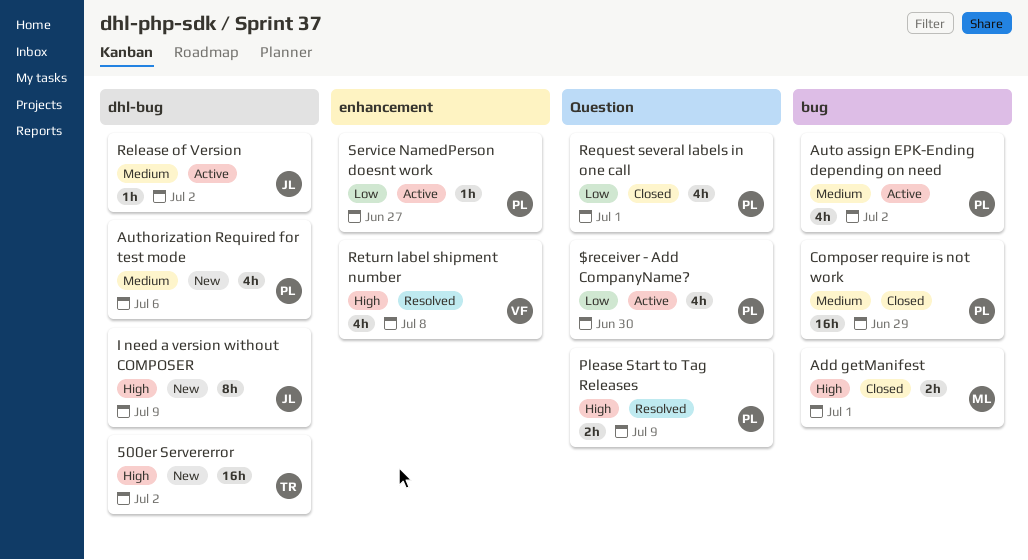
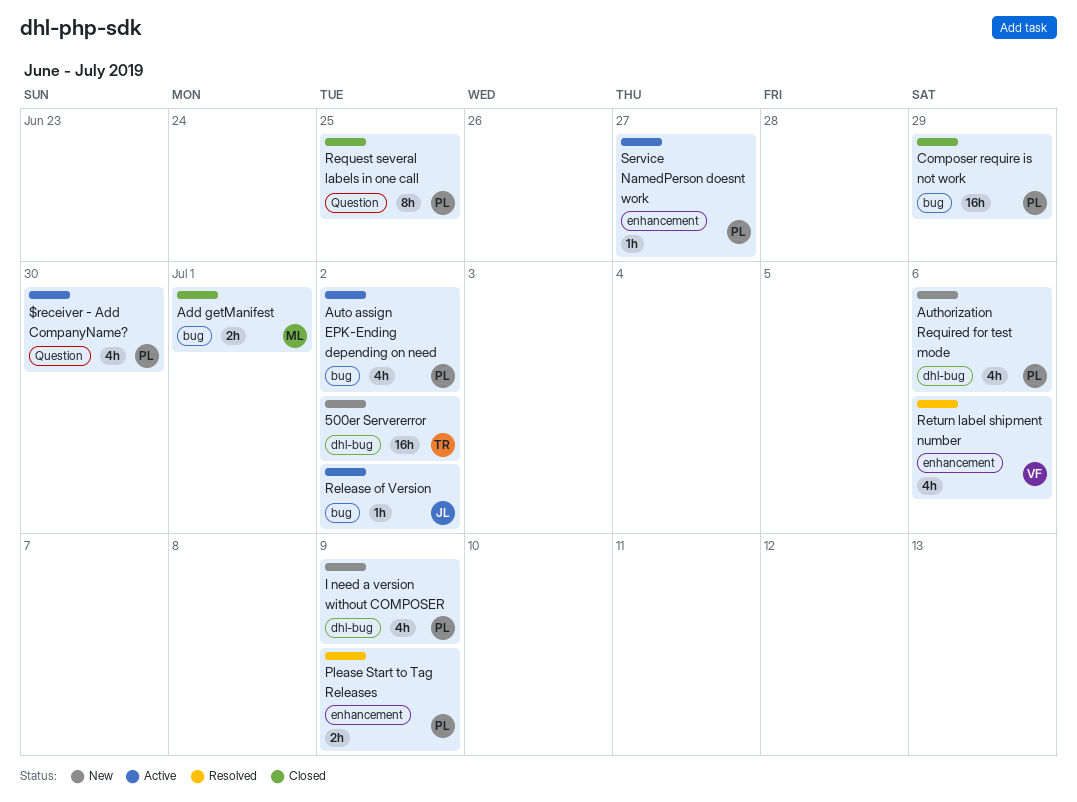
I need a version without COMPOSER, owner: JL -> PL
I need a version without COMPOSER, estimate: 8h -> 4h
Please Start to Tag Releases, label: Question -> enhancement
Release of Version, label: dhl-bug -> bug
Request several labels in one call, estimate: 4h -> 8h
Request several labels in one call, due: Jul 1 -> Jun 25
Return label shipment number, due: Jul 8 -> Jul 6

